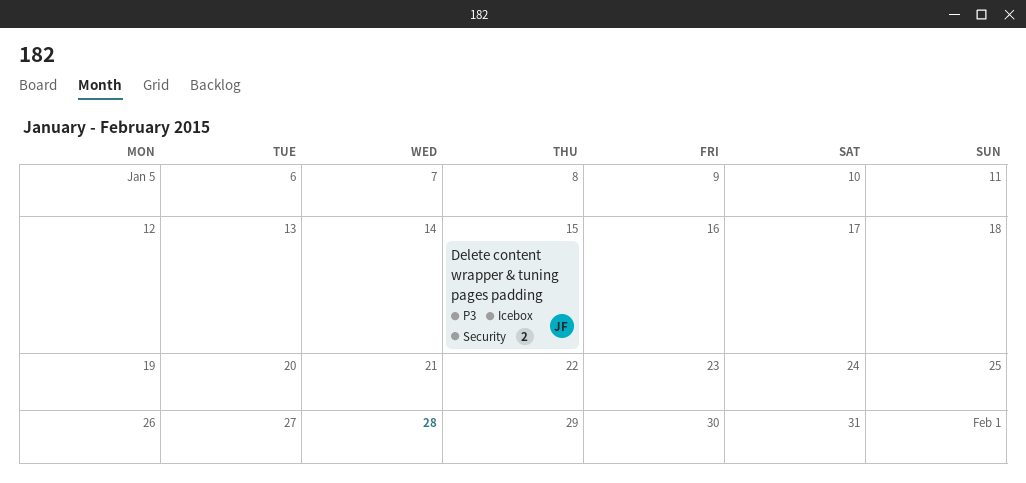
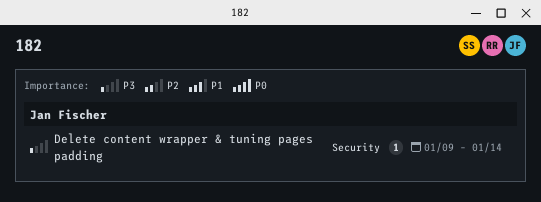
Delete content wrapper & tuning pages padding, estimate: 2 -> 1
Delete content wrapper & tuning pages padding, due: Jan 15 -> Jan 14

